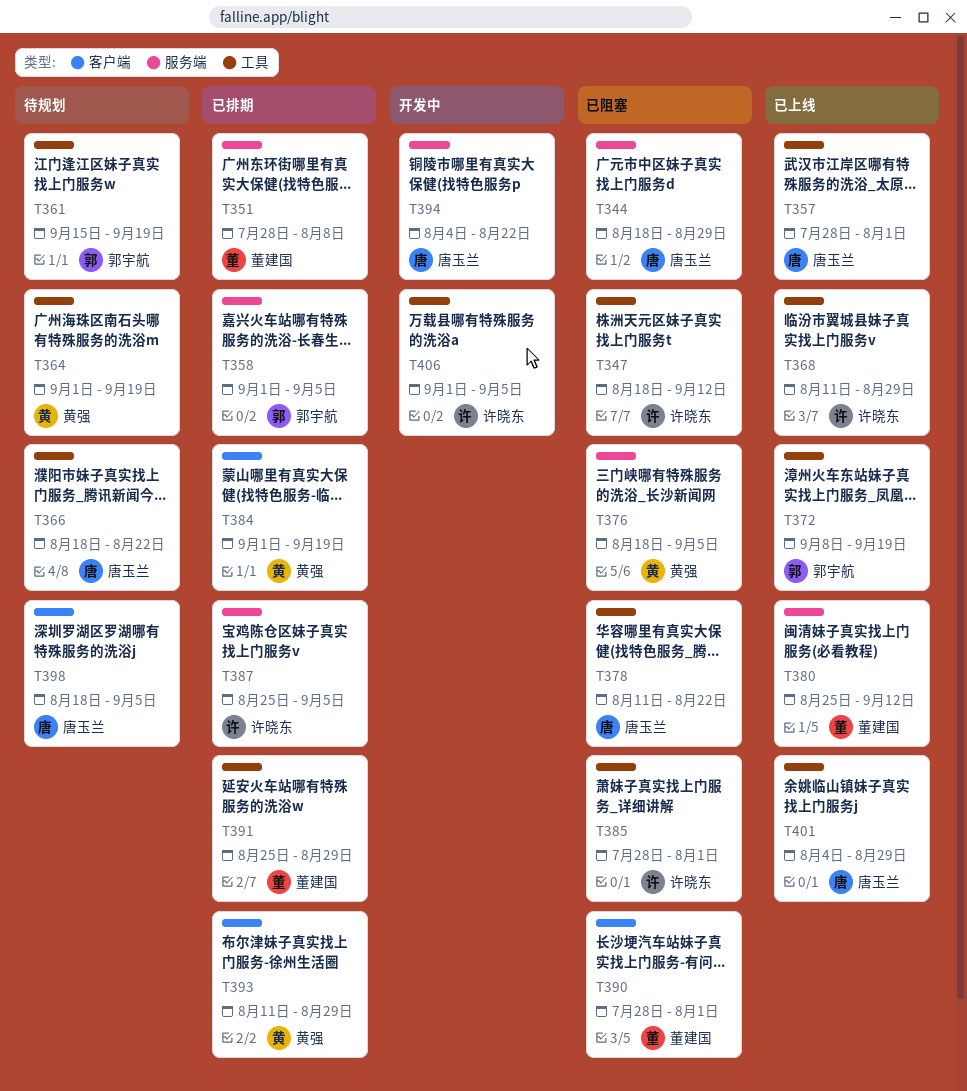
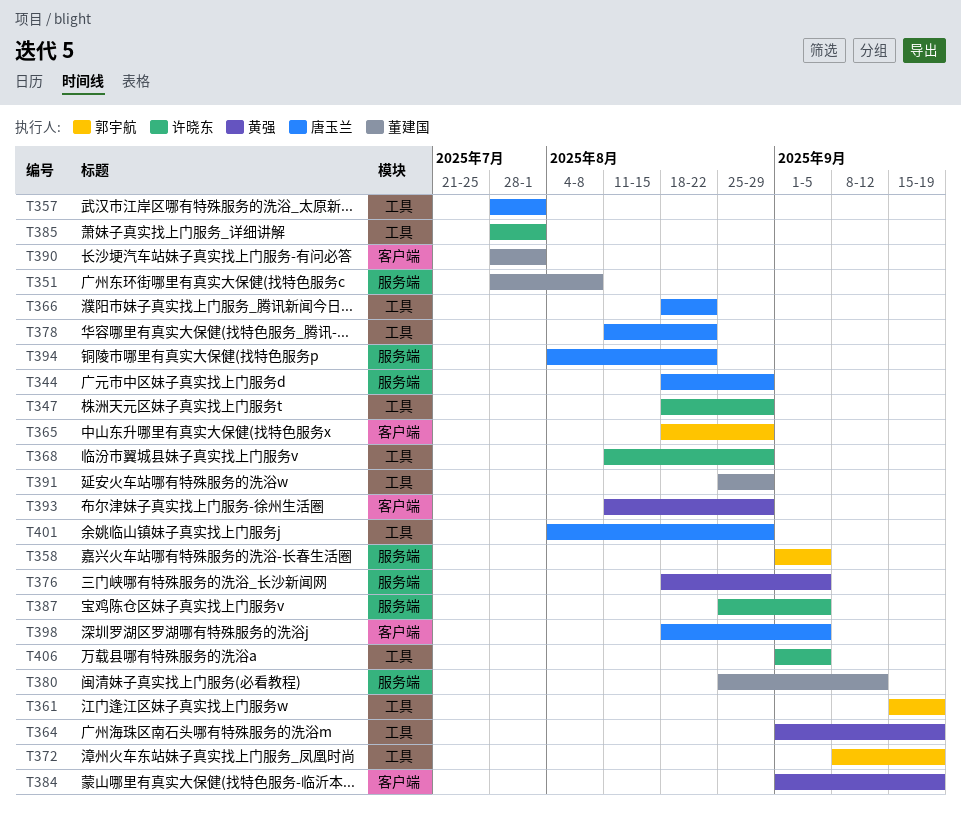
T347, due: Sep 12 -> Aug 29
T365: none -> present

